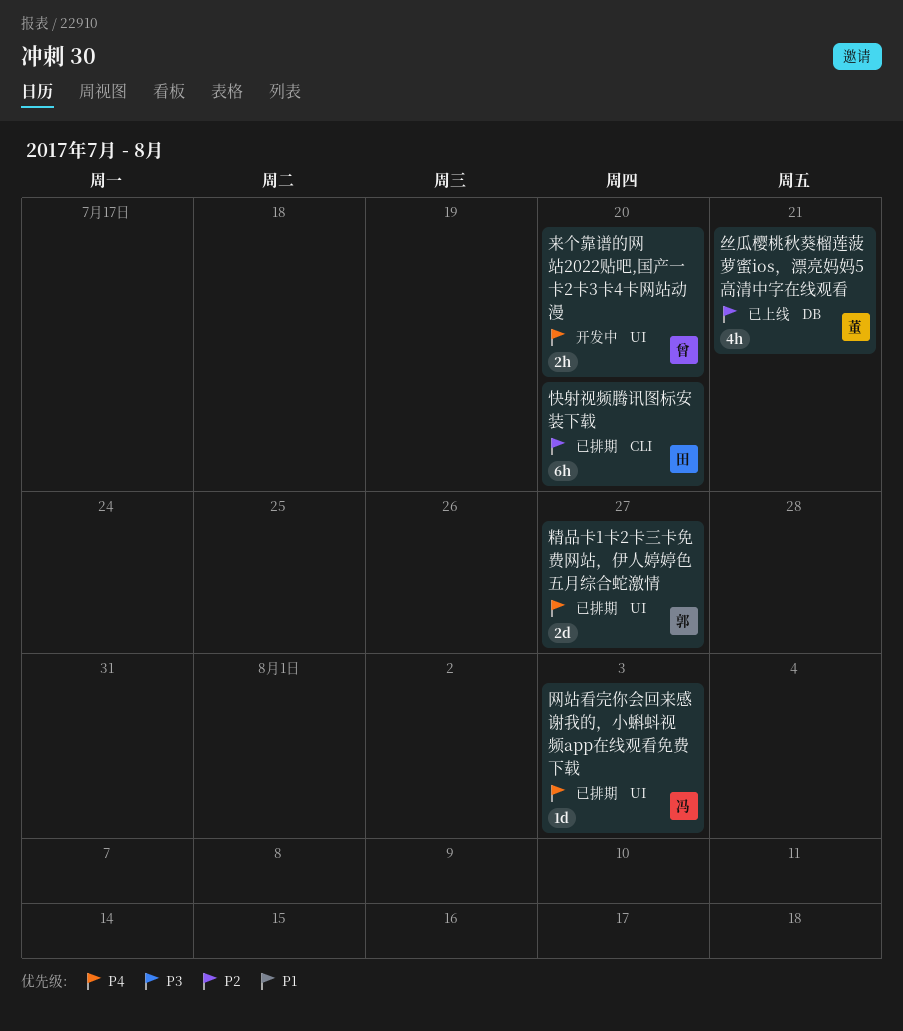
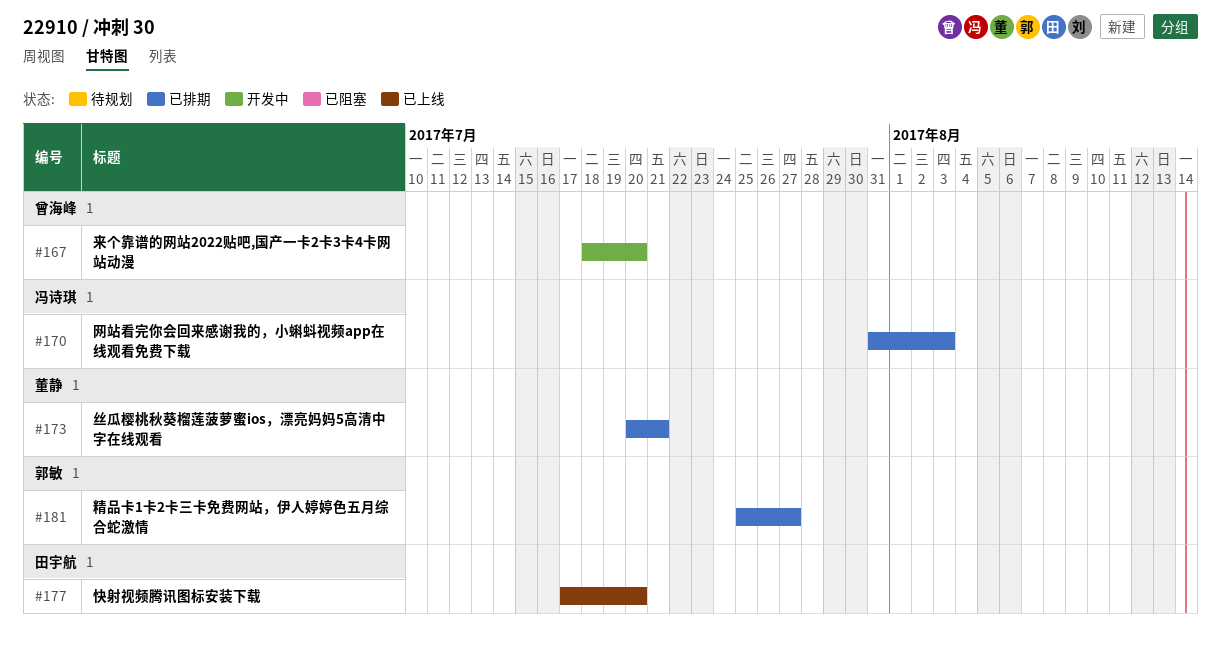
丝瓜樱桃秋葵榴莲菠萝蜜ios，漂亮妈妈5高清中字在线观看, status: 已上线 -> 已排期
快射视频腾讯图标安装下载, status: 已排期 -> 已上线

